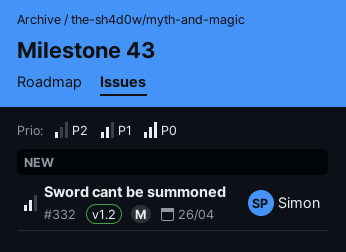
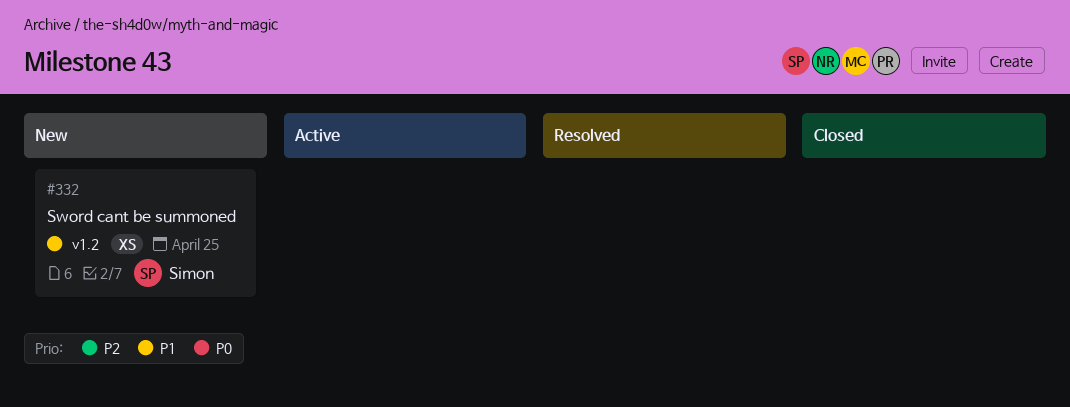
#332, estimate: M -> XS
#332, due: Apr 26 -> Apr 25

